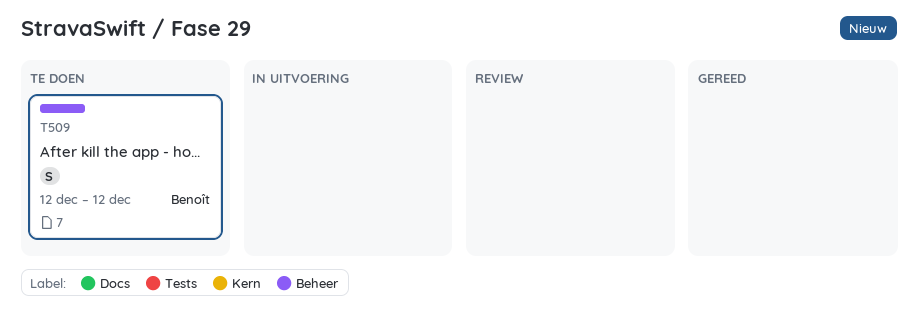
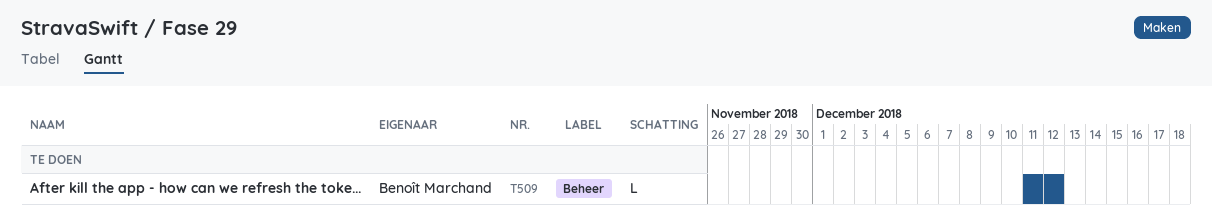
T509, estimate: S -> L
T509, start: Dec 12 -> Dec 11

